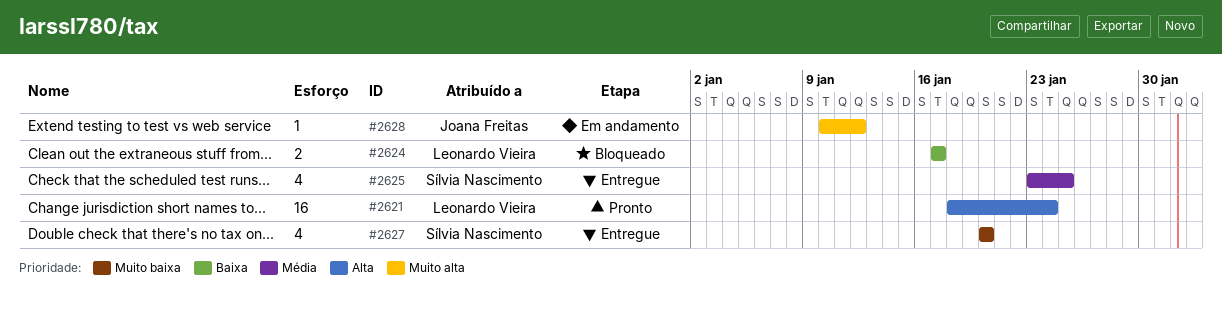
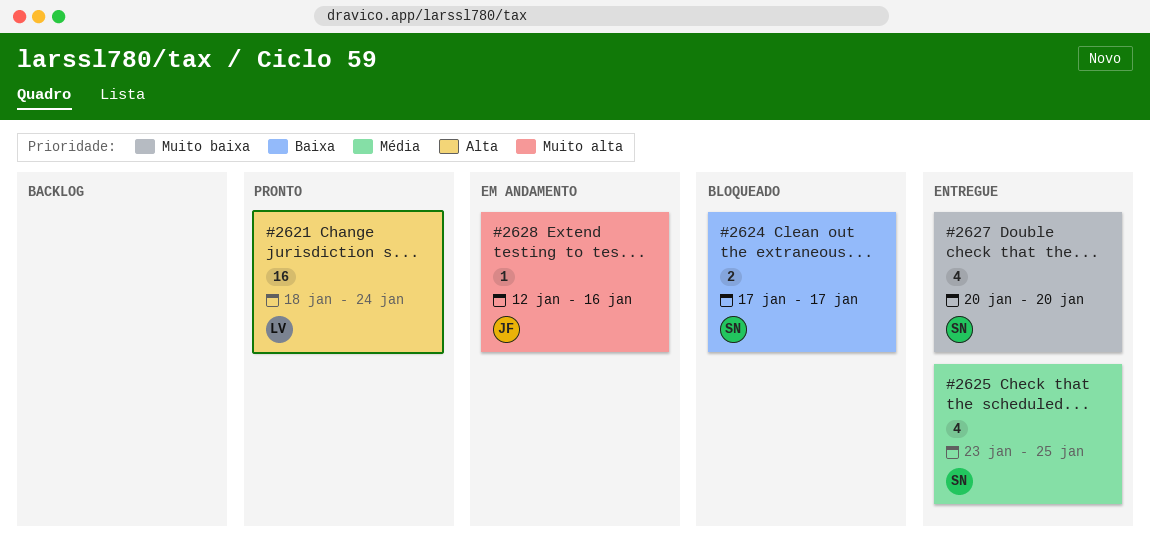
#2624, owner: Leonardo Vieira -> Sílvia Nascimento
#2628, start: Jan 10 -> Jan 12
#2628, due: Jan 12 -> Jan 16

